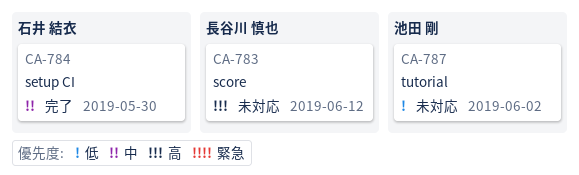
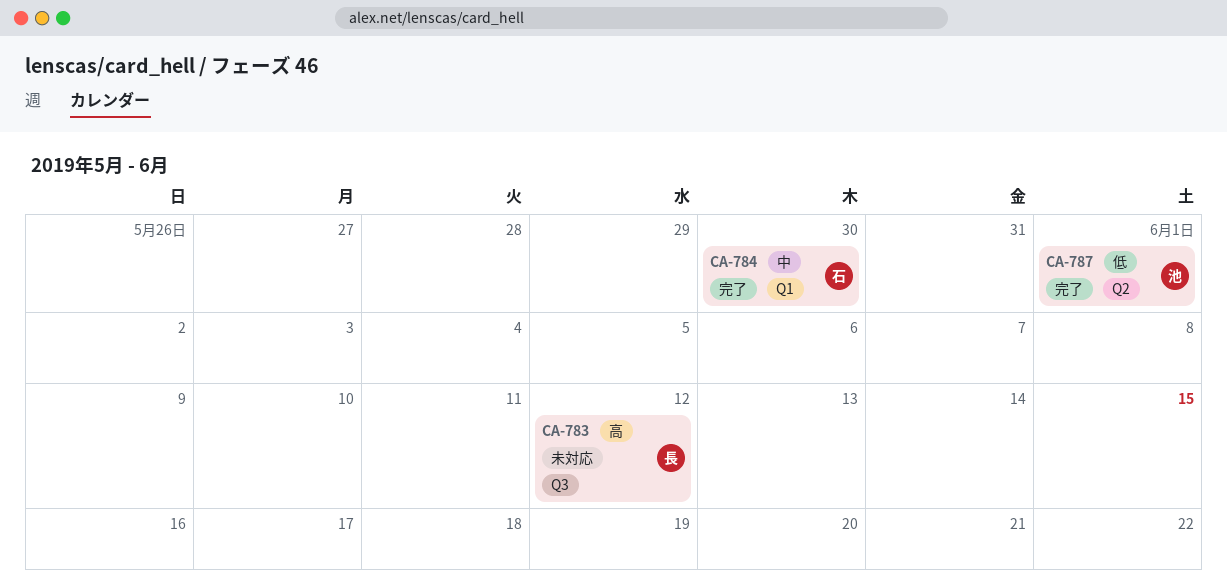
CA-787, status: 未対応 -> 完了
CA-787, due: Jun 2 -> Jun 1

